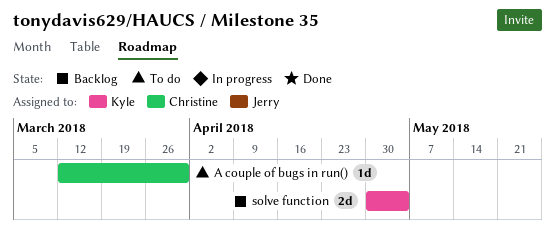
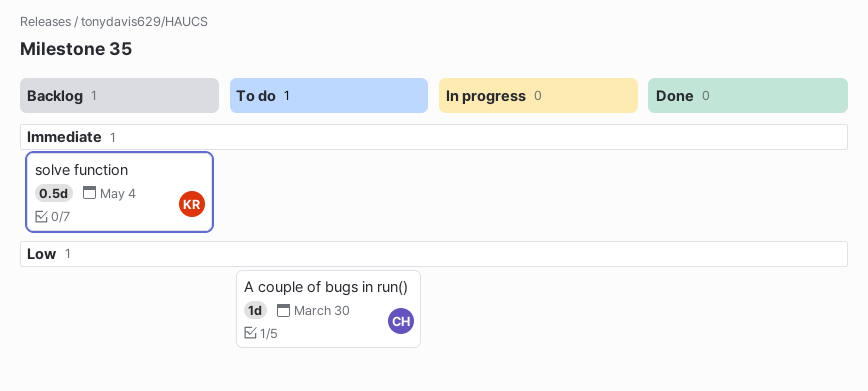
solve function, estimate: 2d -> 0.5d

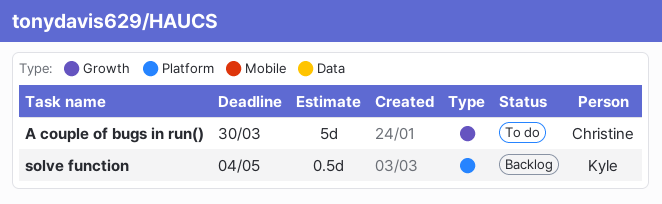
A couple of bugs in run(), estimate: 1d -> 5d

